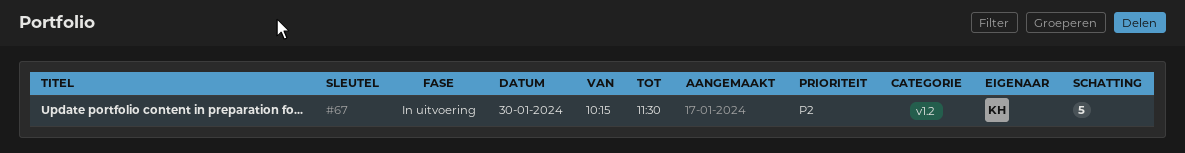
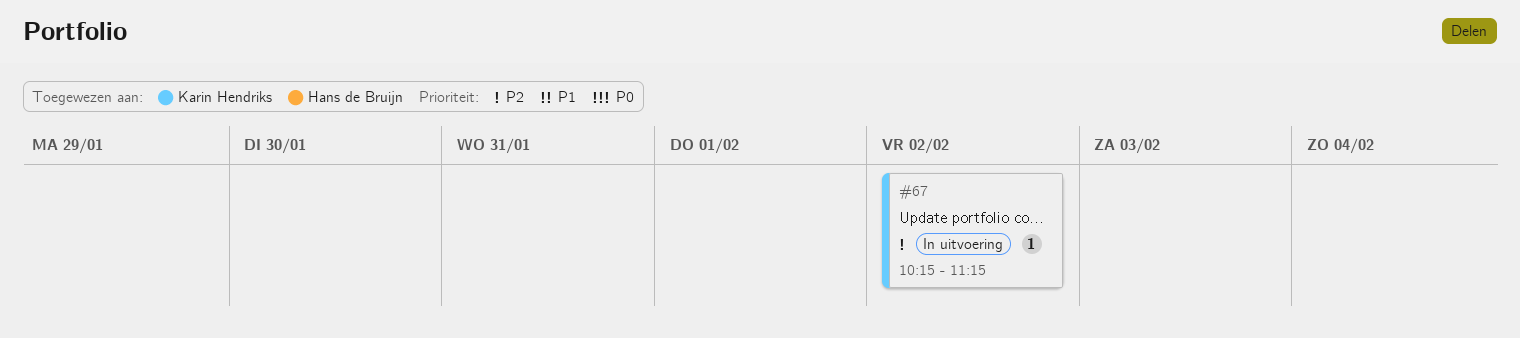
#67, estimate: 5 -> 1
#67, day: Jan 30 -> Feb 2
#67, ends: 11:30 -> 11:15

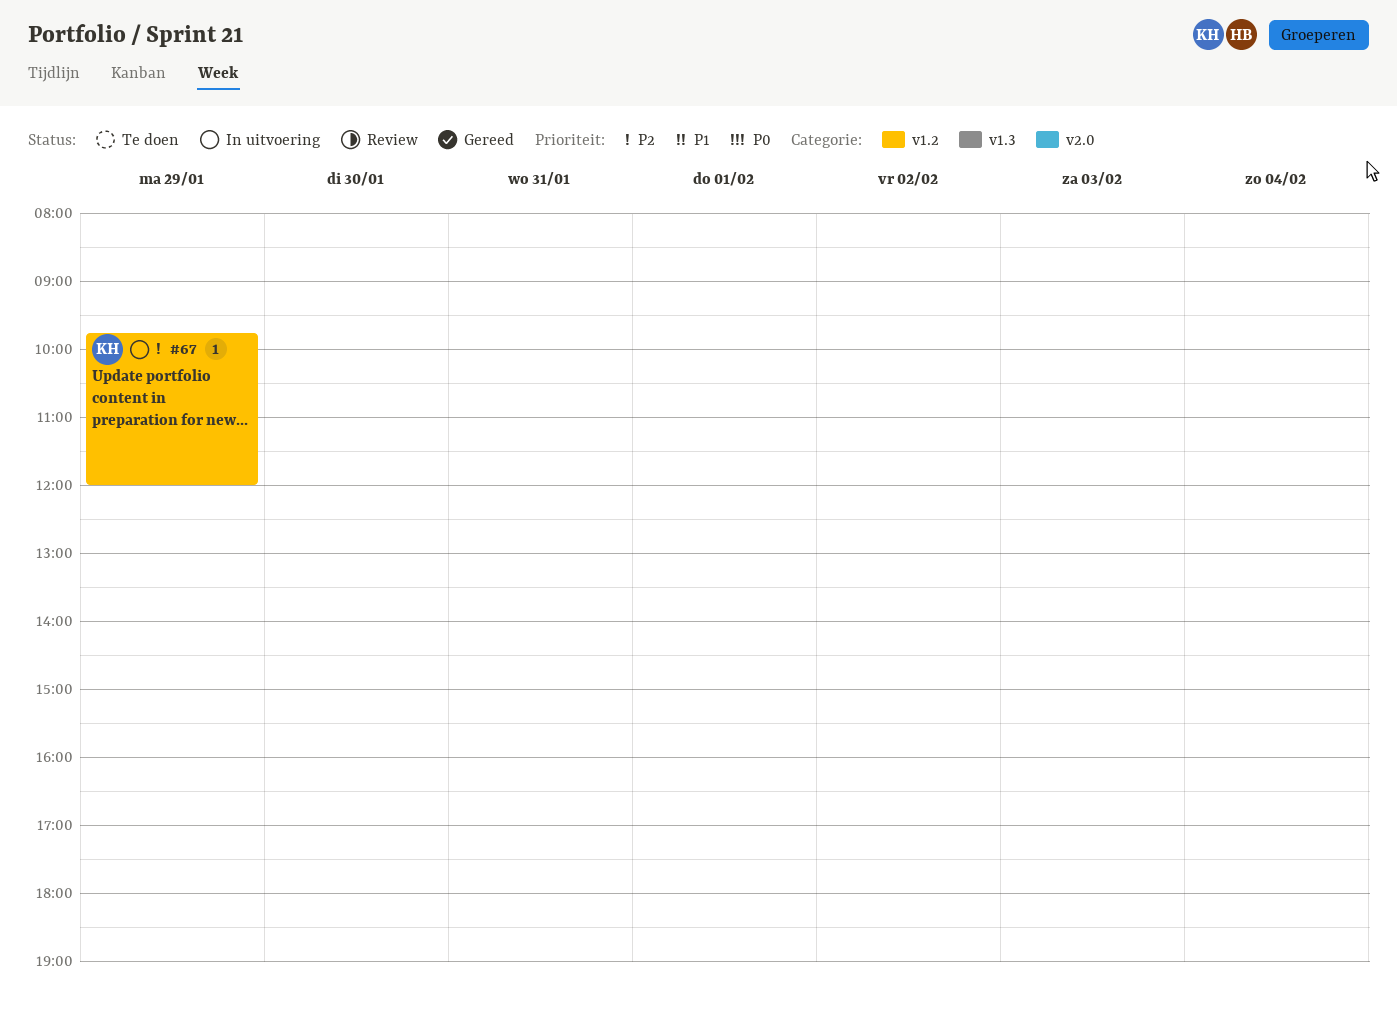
#67, day: Feb 2 -> Jan 29
#67, begins: 10:15 -> 09:45
#67, ends: 11:15 -> 12:00

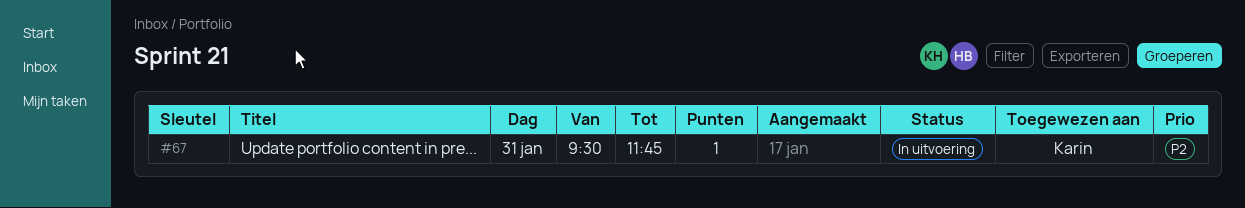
#67, day: Jan 29 -> Jan 31
#67, begins: 09:45 -> 09:30
#67, ends: 12:00 -> 11:45

